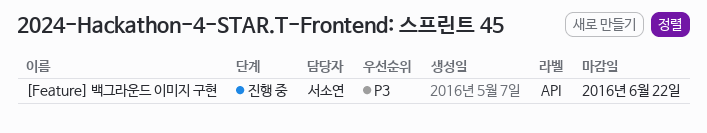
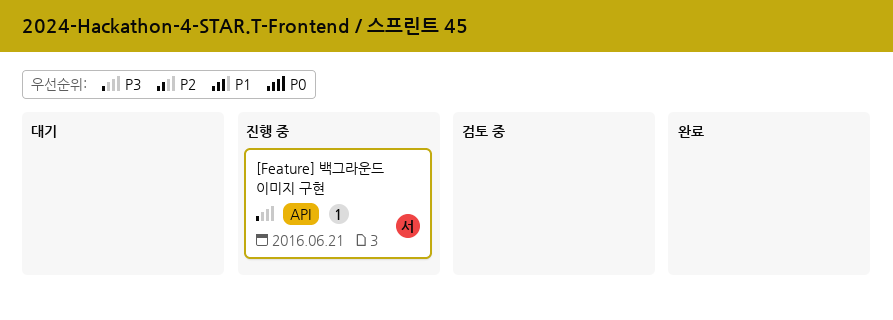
[Feature] 백그라운드 이미지 구현, due: Jun 22 -> Jun 21

